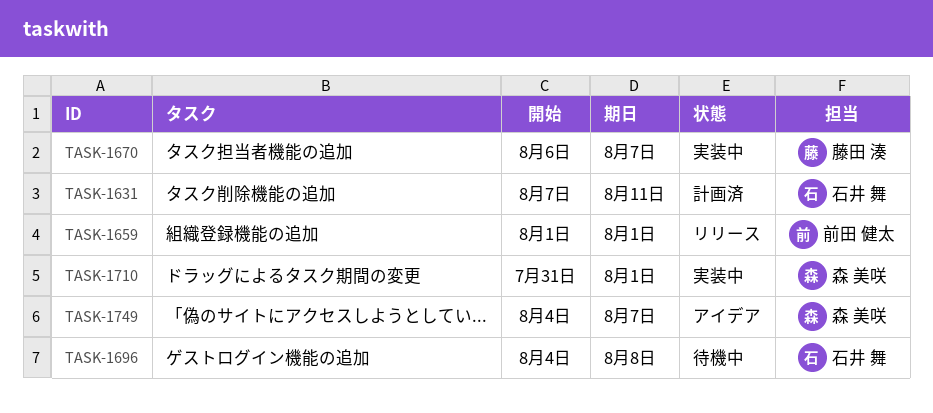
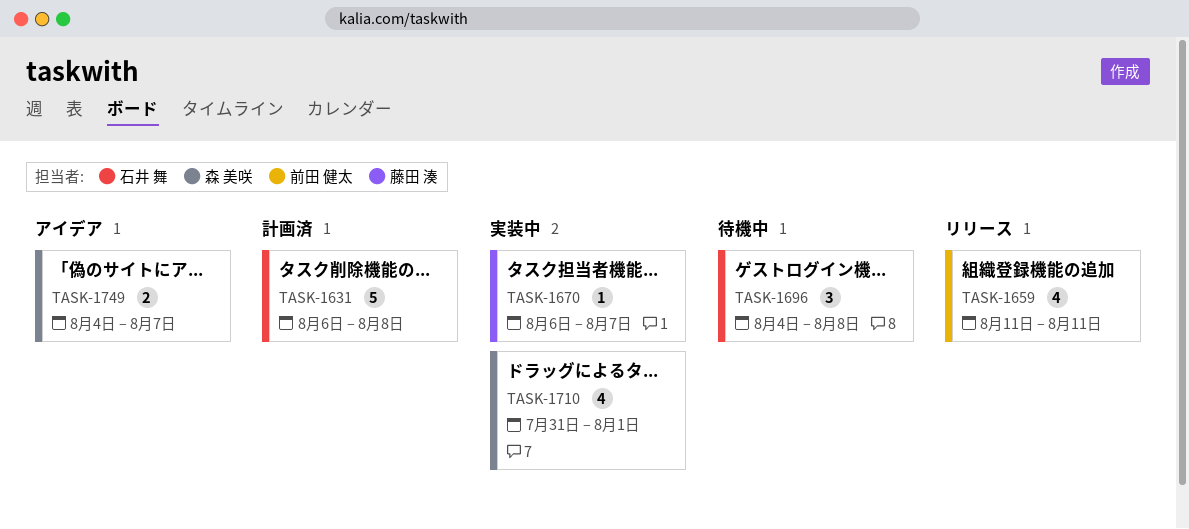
TASK-1631, start: Aug 7 -> Aug 6
TASK-1631, due: Aug 11 -> Aug 8
TASK-1659, start: Aug 1 -> Aug 11
TASK-1659, due: Aug 1 -> Aug 11

